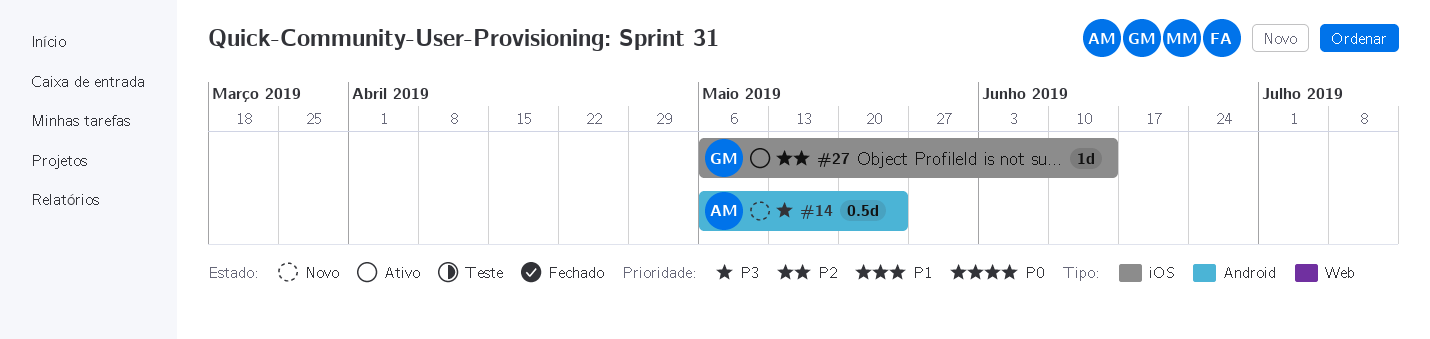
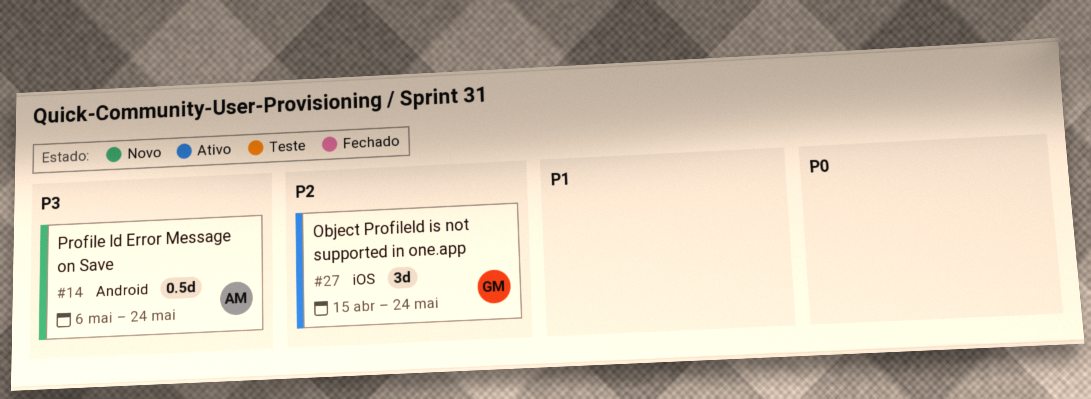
#27, estimate: 1d -> 3d
#27, start: May 6 -> Apr 15
#27, due: Jun 14 -> May 24

